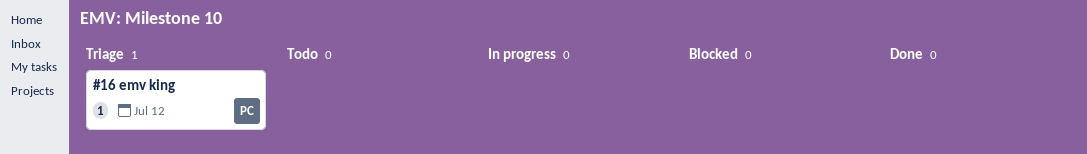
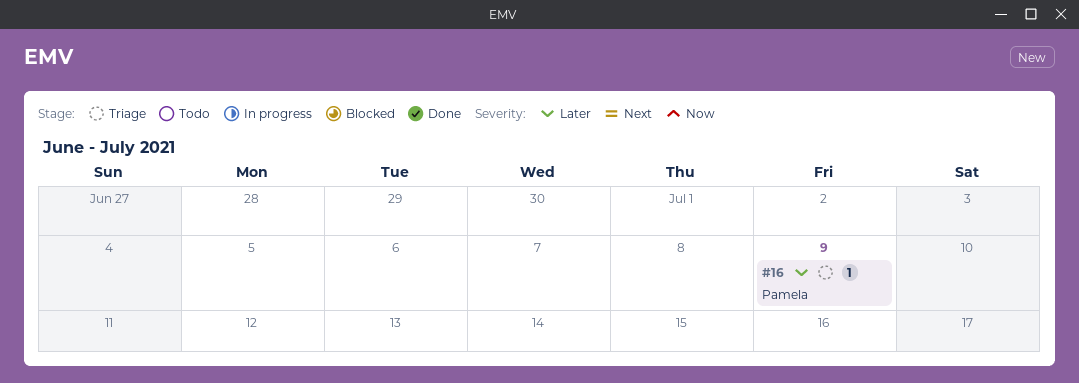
#16, due: Jul 12 -> Jul 9

